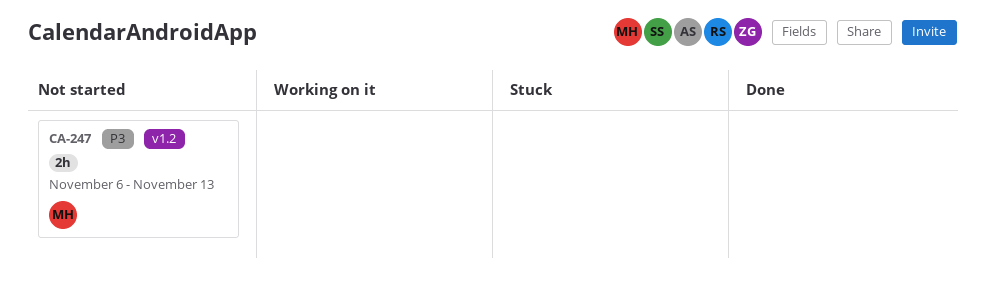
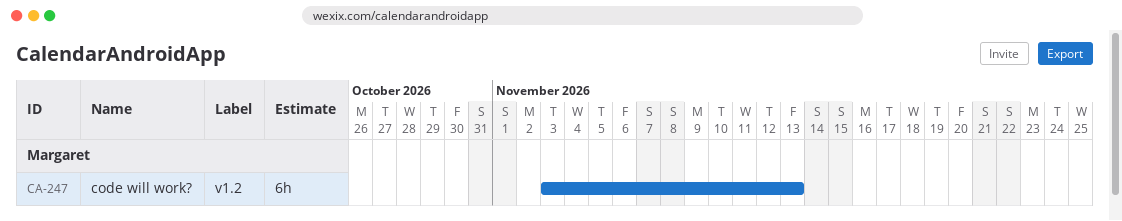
CA-247, estimate: 2h -> 6h
CA-247, start: Nov 6 -> Nov 3

